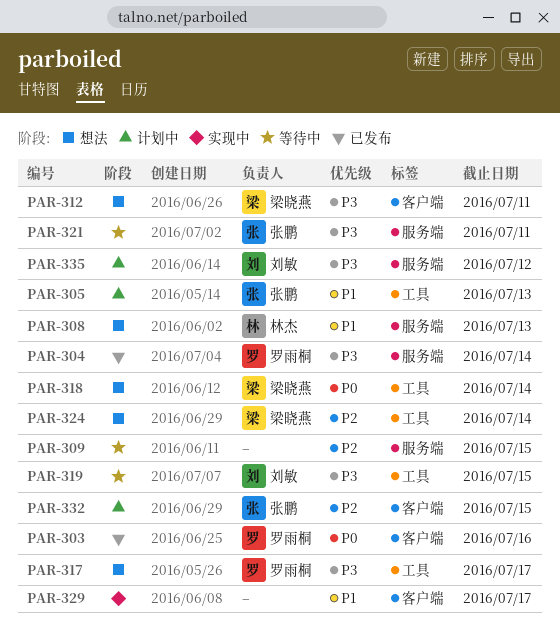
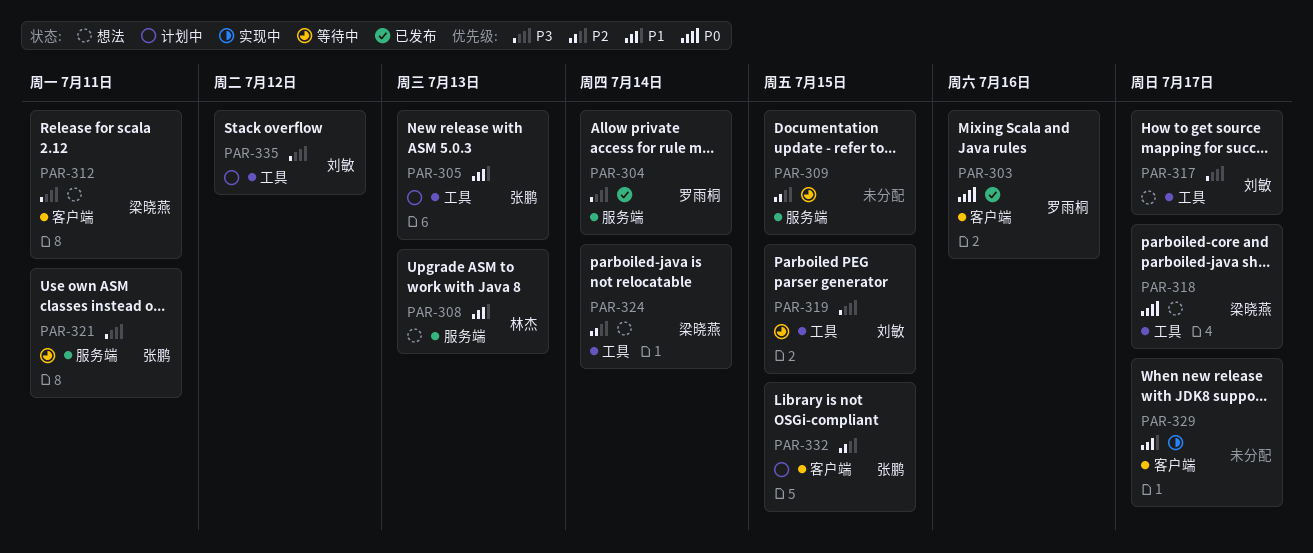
PAR-317, owner: 罗雨桐 -> 刘敏
PAR-318, due: Jul 14 -> Jul 17
PAR-335, label: 服务端 -> 工具

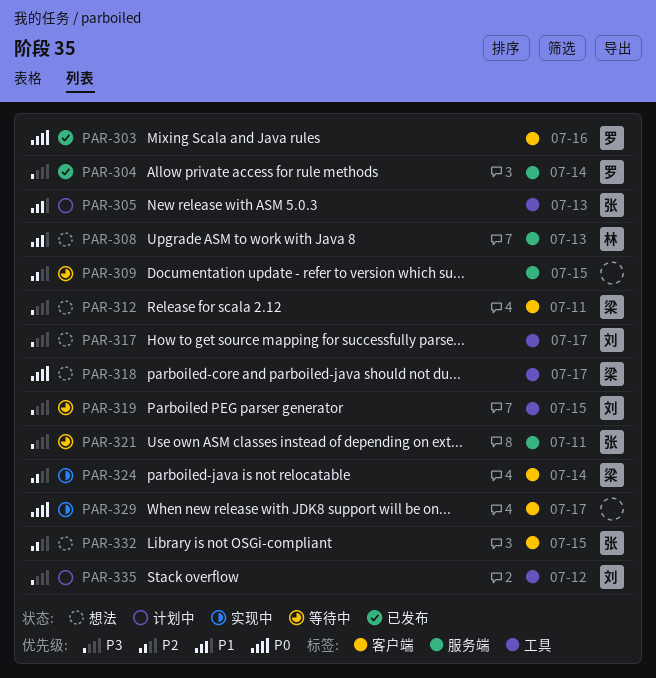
PAR-324, status: 想法 -> 实现中
PAR-324, label: 工具 -> 客户端
PAR-329, priority: P1 -> P0
PAR-332, status: 计划中 -> 想法

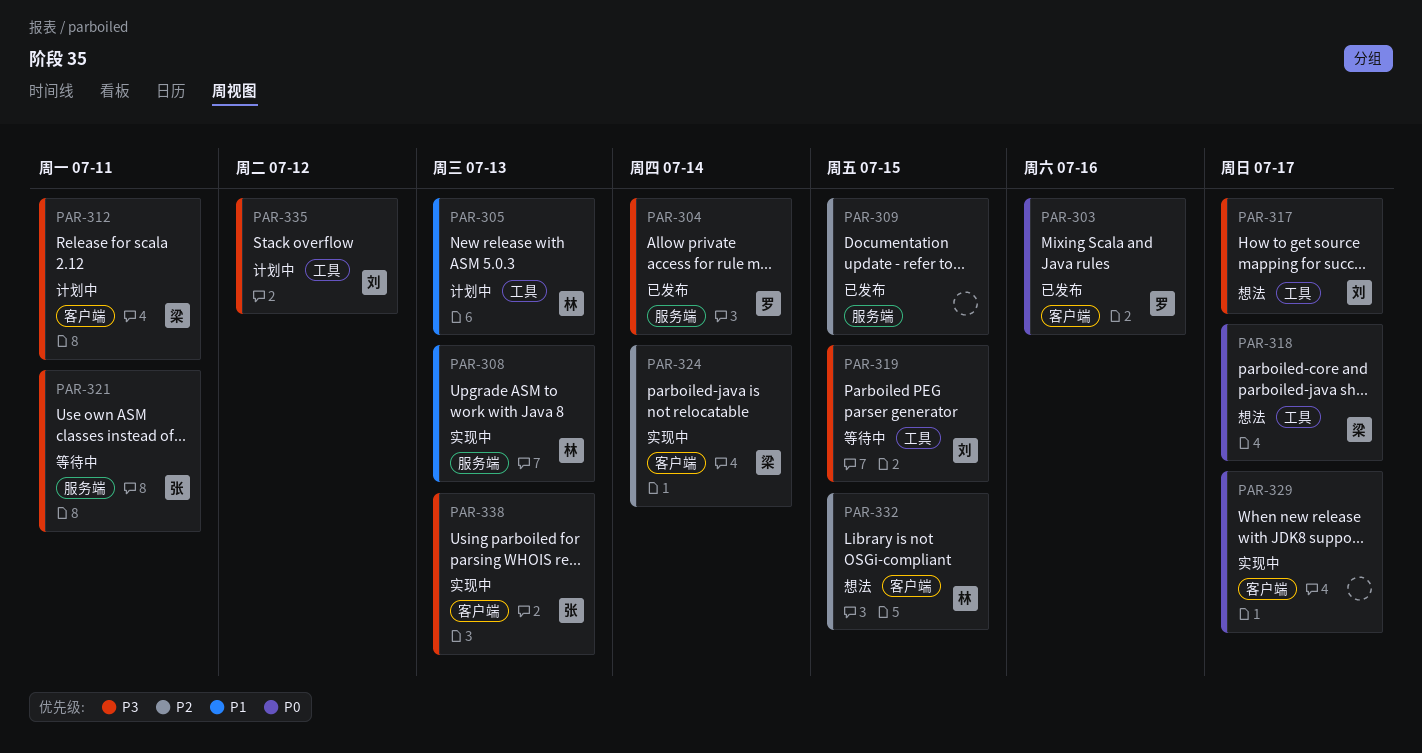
PAR-305, owner: 张 -> 林
PAR-308, status: 想法 -> 实现中
PAR-309, status: 等待中 -> 已发布
PAR-312, status: 想法 -> 计划中
PAR-332, owner: 张 -> 林
PAR-338: none -> present

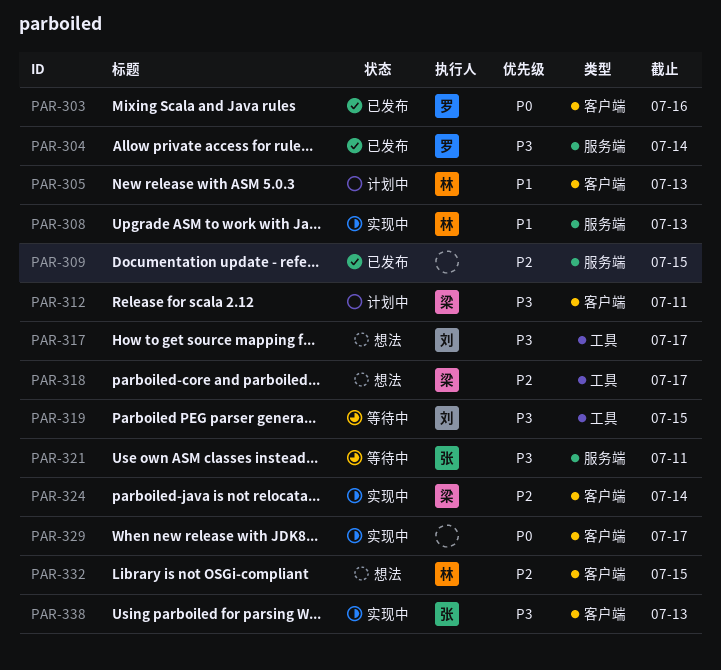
PAR-305, label: 工具 -> 客户端
PAR-318, priority: P0 -> P2
PAR-335: present -> none

